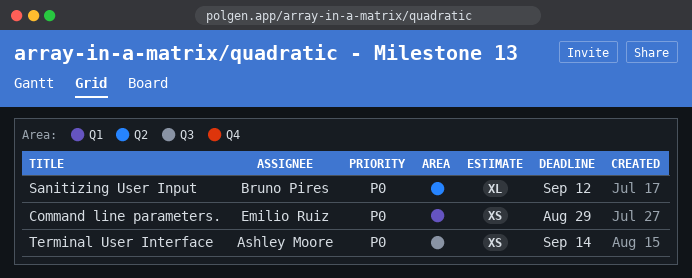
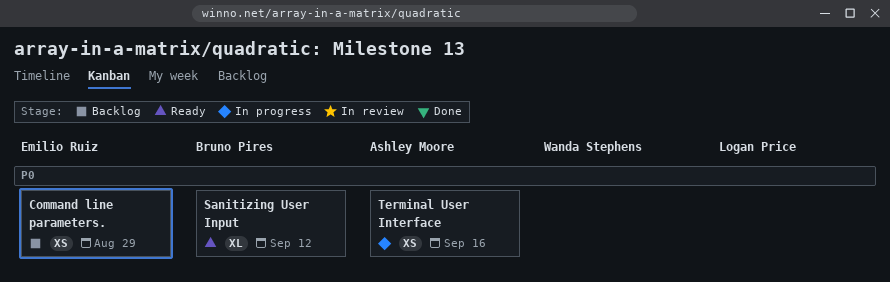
Terminal User Interface, due: Sep 14 -> Sep 16

